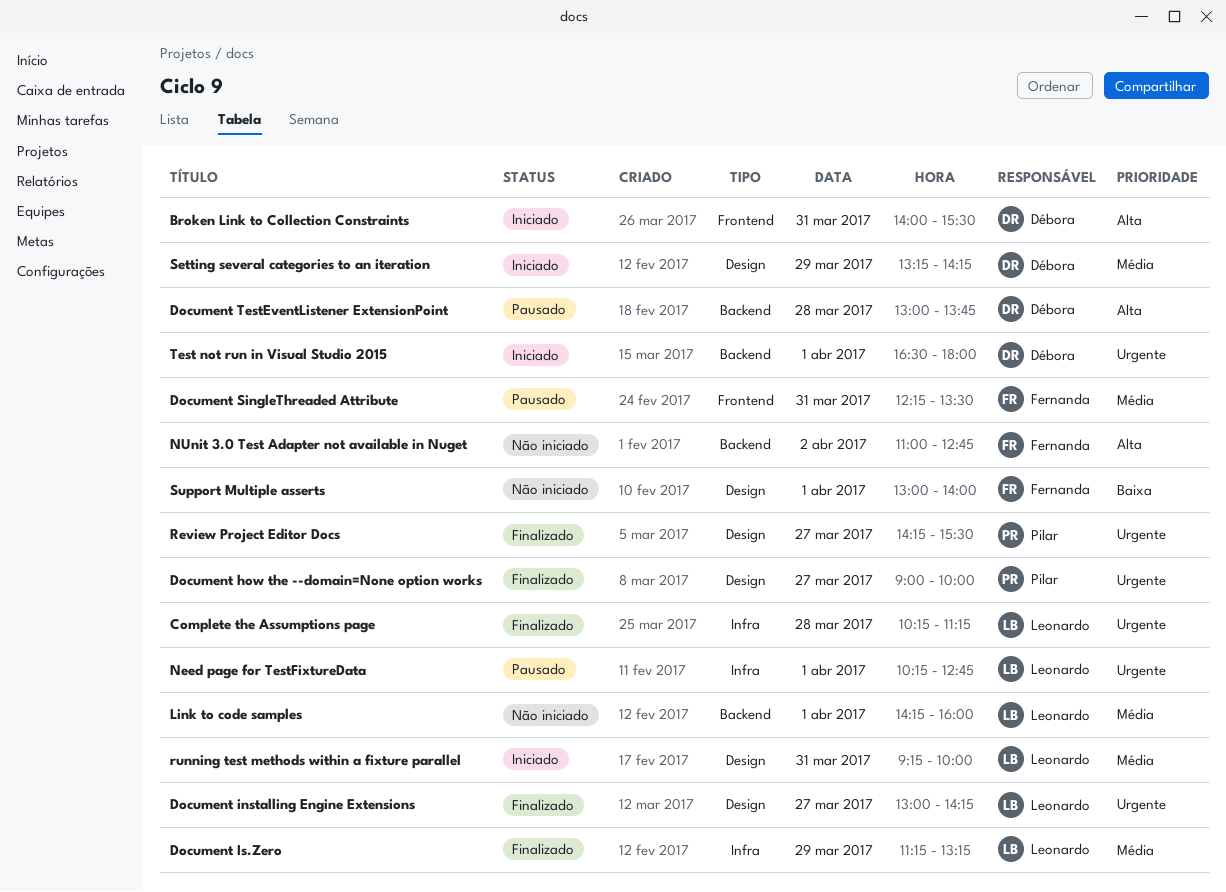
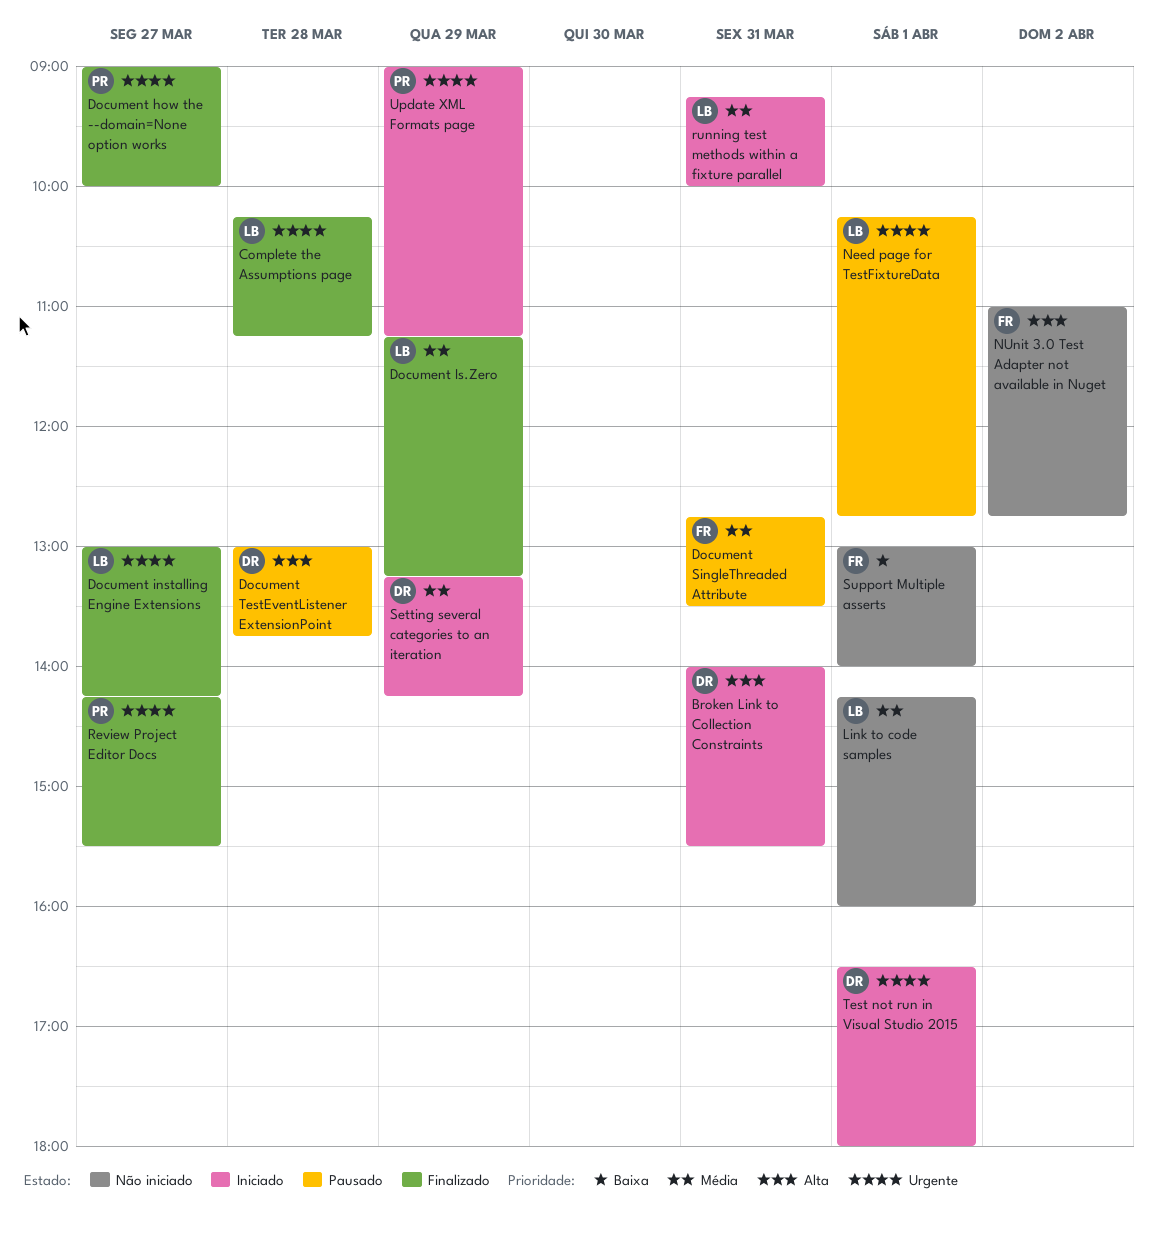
Document SingleThreaded Attribute, begins: 12:15 -> 12:45
Update XML Formats page: none -> present

